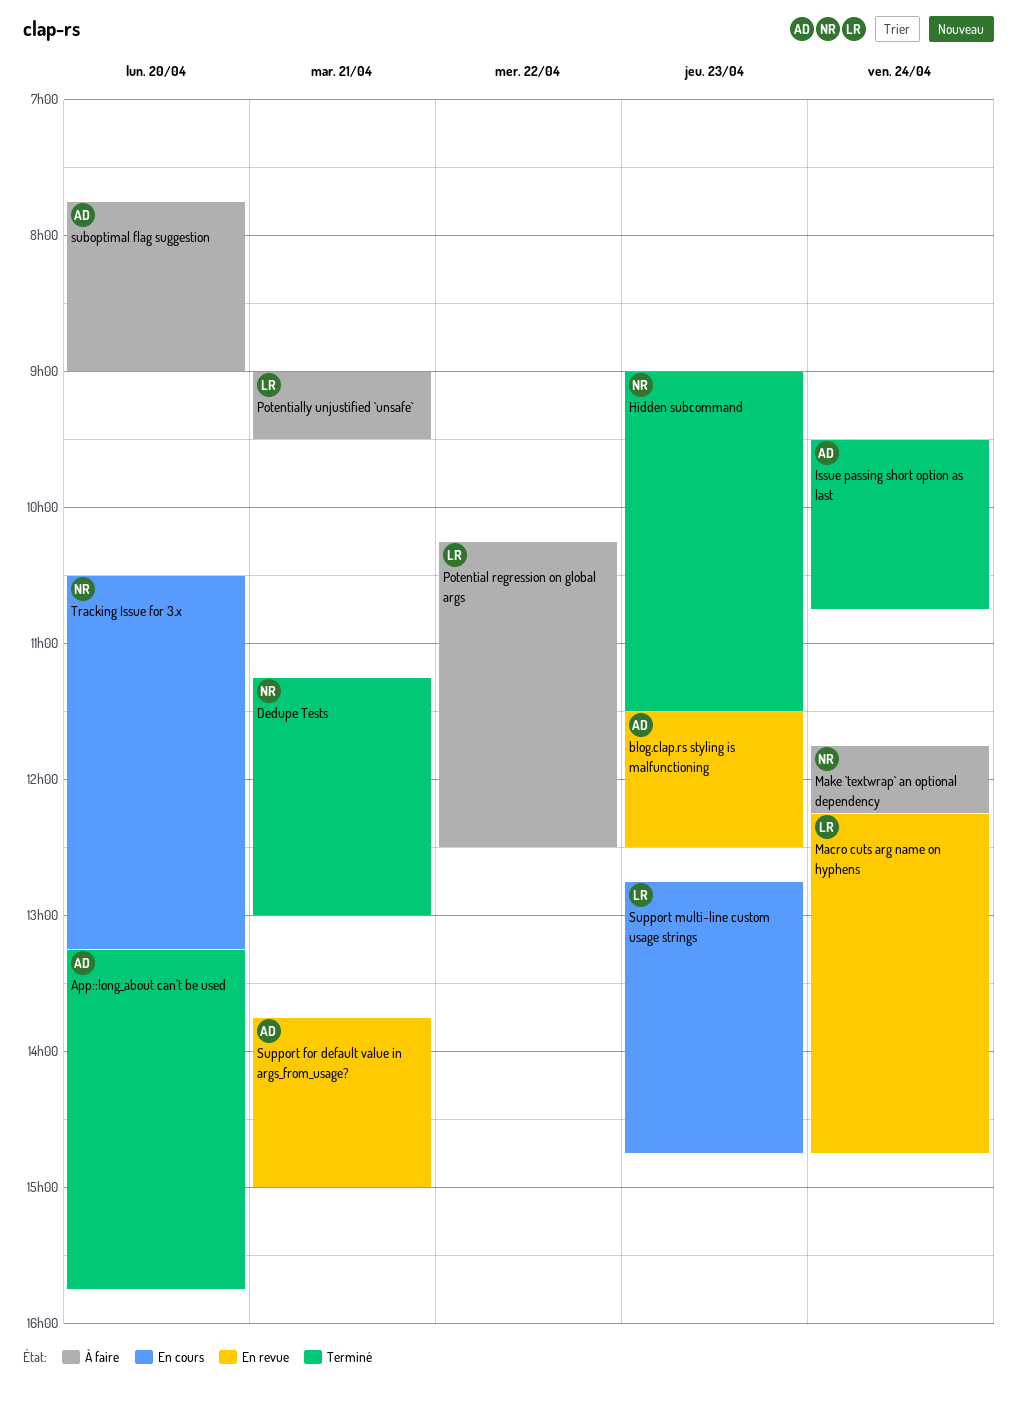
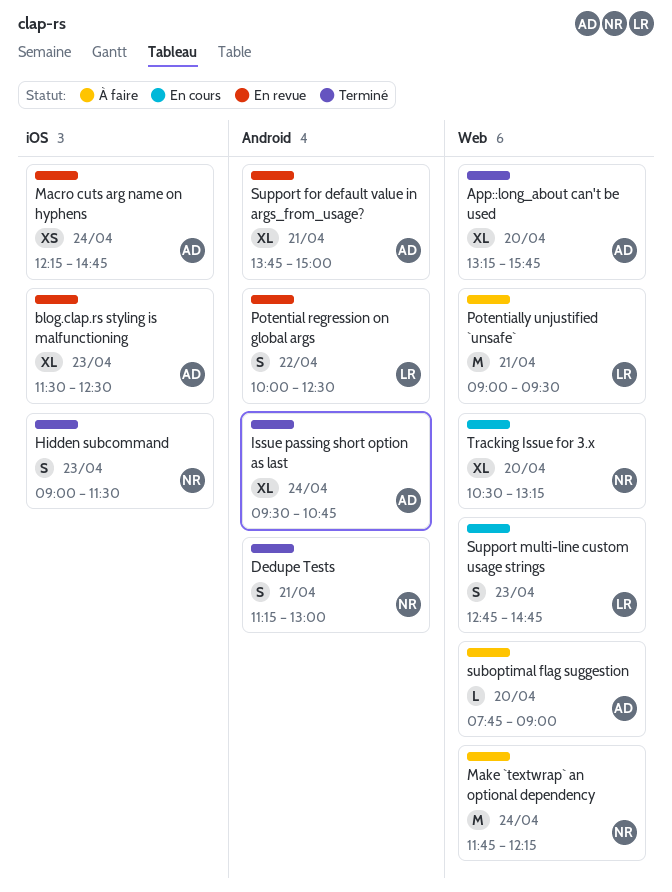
Macro cuts arg name on hyphens, owner: LR -> AD
Potential regression on global args, status: À faire -> En revue
Potential regression on global args, begins: 10:15 -> 10:00

